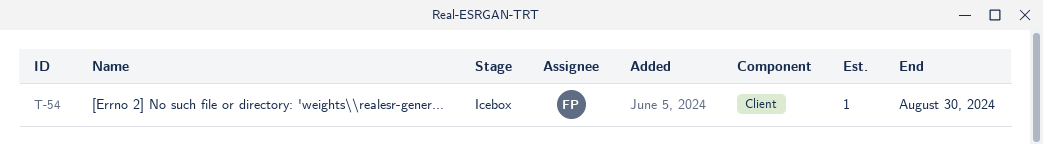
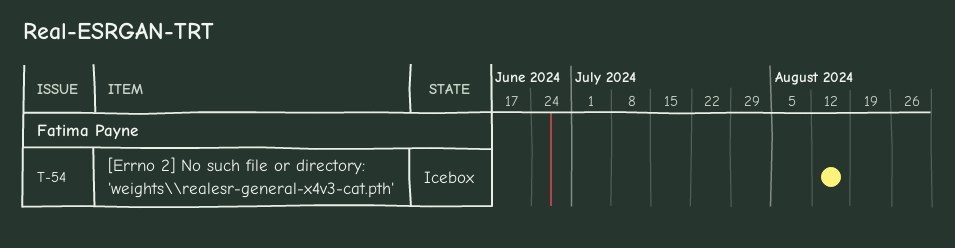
T-54, due: Aug 30 -> Aug 16

